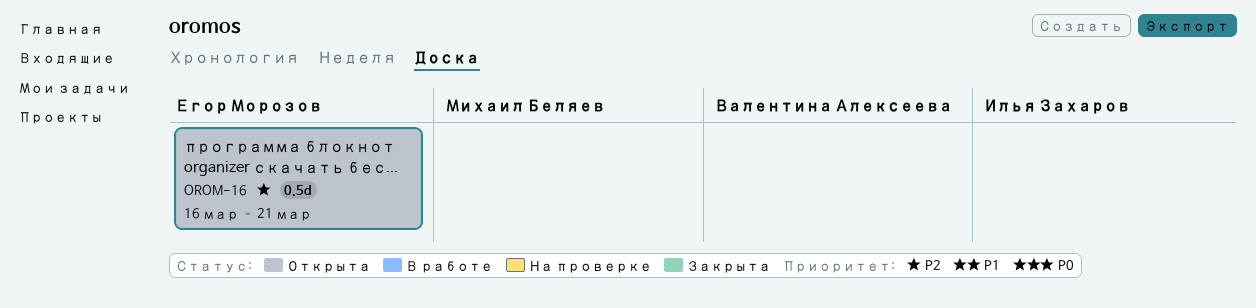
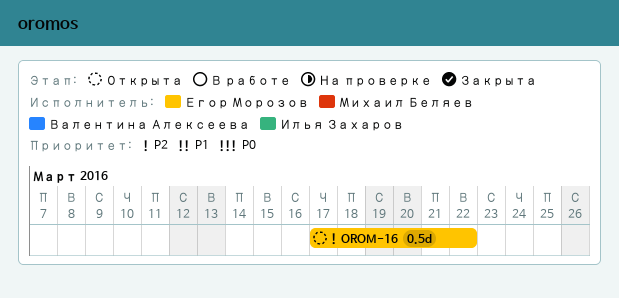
OROM-16, start: Mar 16 -> Mar 17
OROM-16, due: Mar 21 -> Mar 22

